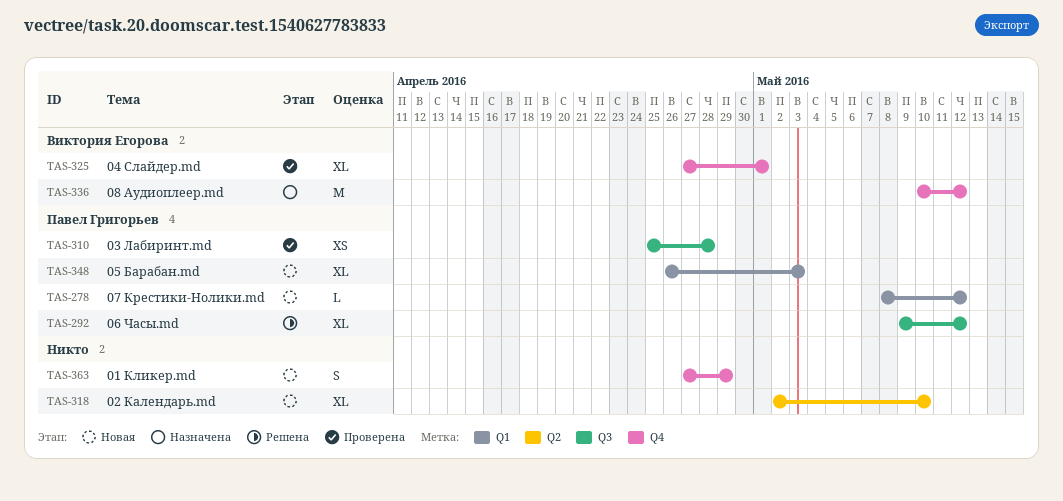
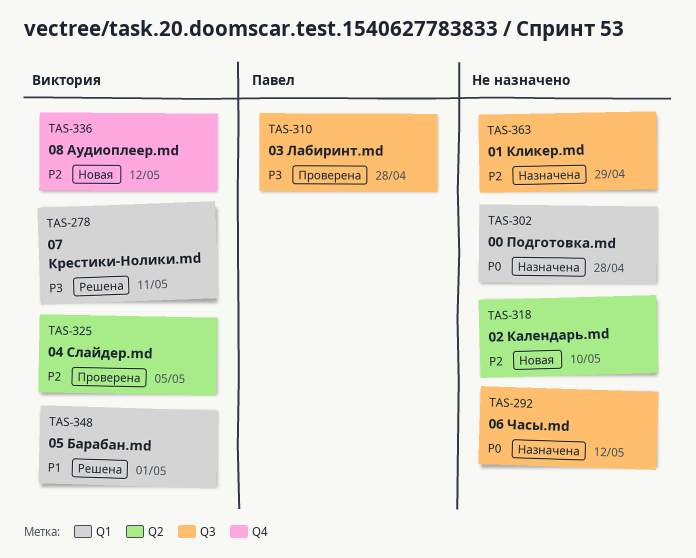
TAS-278, status: Новая -> Решена
TAS-278, owner: Павел Григорьев -> Виктория Егорова
TAS-278, due: May 12 -> May 11
TAS-292, status: Решена -> Назначена
TAS-292, owner: Павел Григорьев -> none
TAS-302: none -> present
TAS-325, label: Q4 -> Q2
TAS-325, due: May 1 -> May 5
TAS-336, status: Назначена -> Новая
TAS-348, status: Новая -> Решена
TAS-348, owner: Павел Григорьев -> Виктория Егорова
TAS-348, due: May 3 -> May 1
TAS-363, status: Новая -> Назначена
TAS-363, label: Q4 -> Q3

